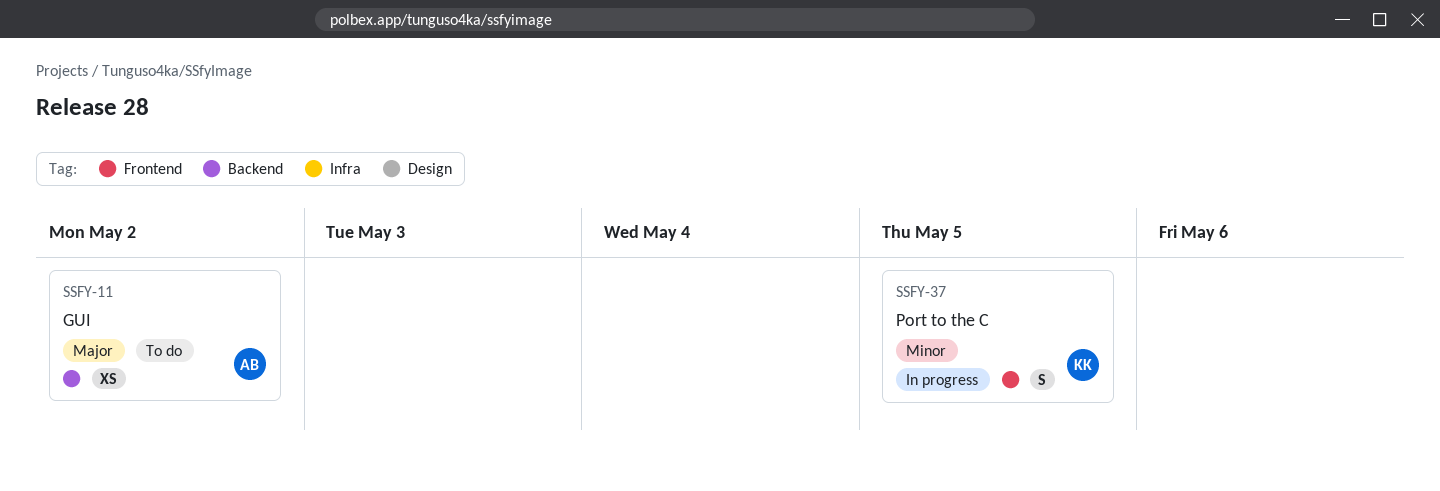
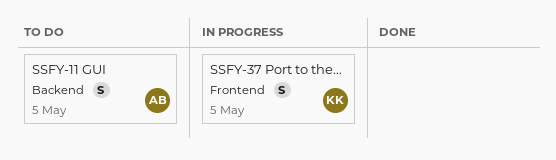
SSFY-11, estimate: XS -> S
SSFY-11, due: May 2 -> May 5

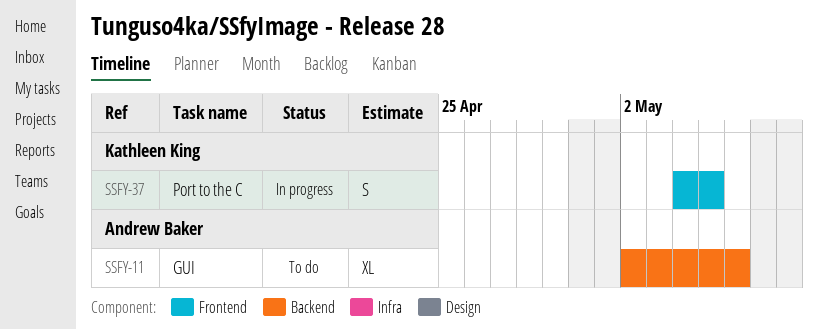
SSFY-11, estimate: S -> XL
SSFY-11, due: May 5 -> May 6

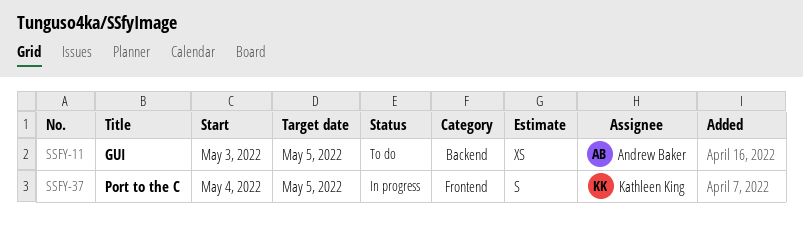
SSFY-11, estimate: XL -> XS
SSFY-11, start: May 2 -> May 3
SSFY-11, due: May 6 -> May 5

